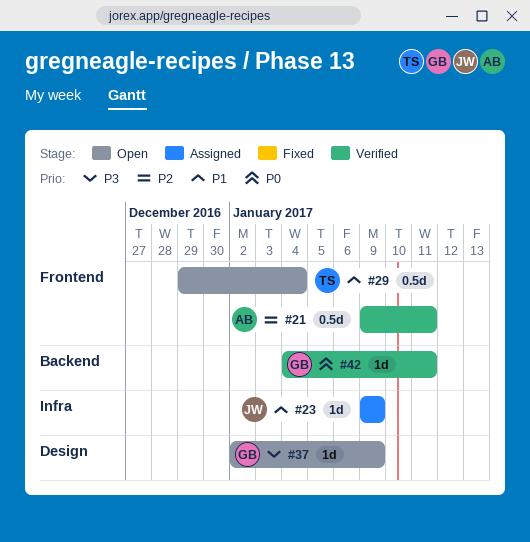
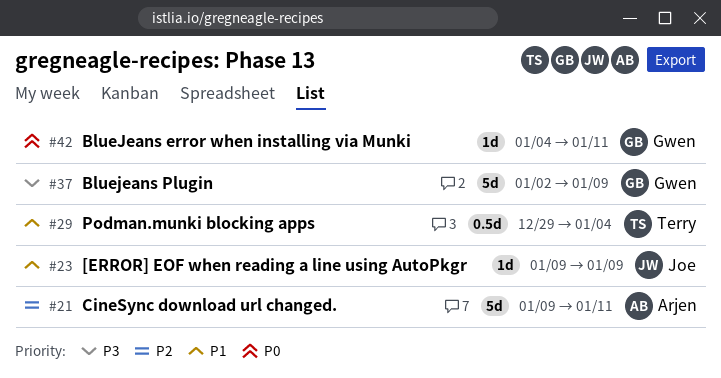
#21, estimate: 0.5d -> 5d
#37, estimate: 1d -> 5d

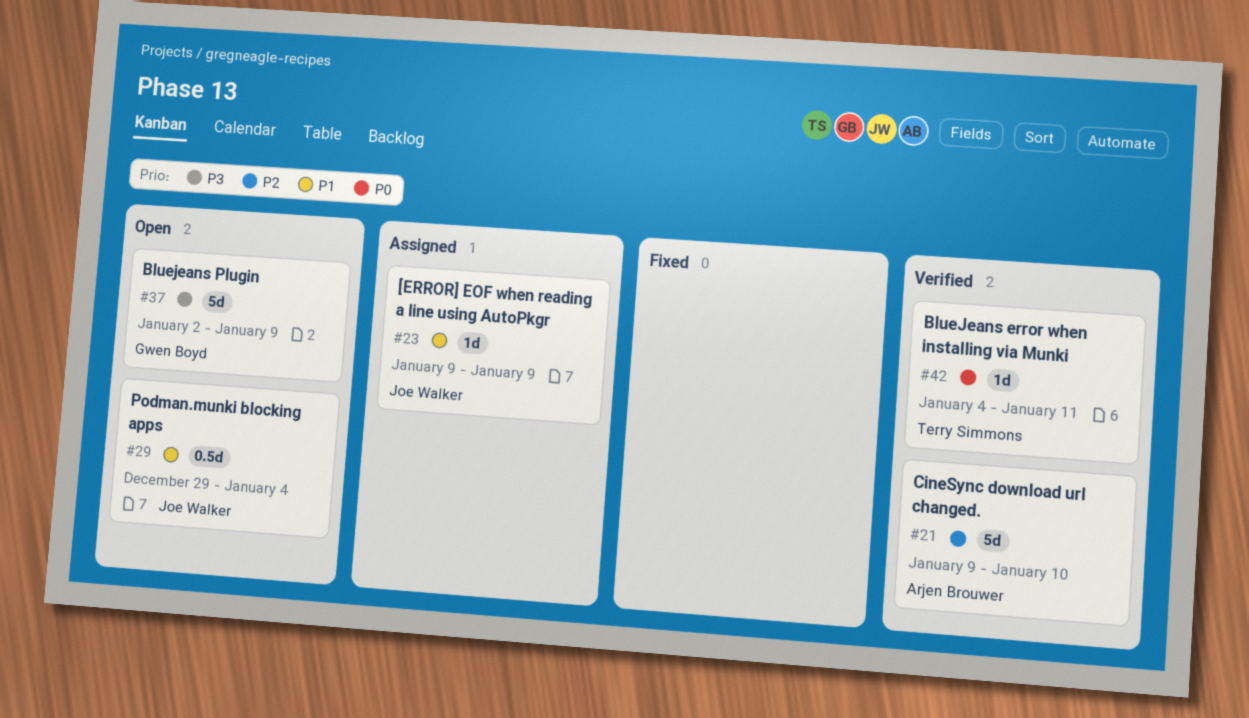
#21, due: Jan 11 -> Jan 10
#29, owner: Terry Simmons -> Joe Walker
#42, owner: Gwen Boyd -> Terry Simmons

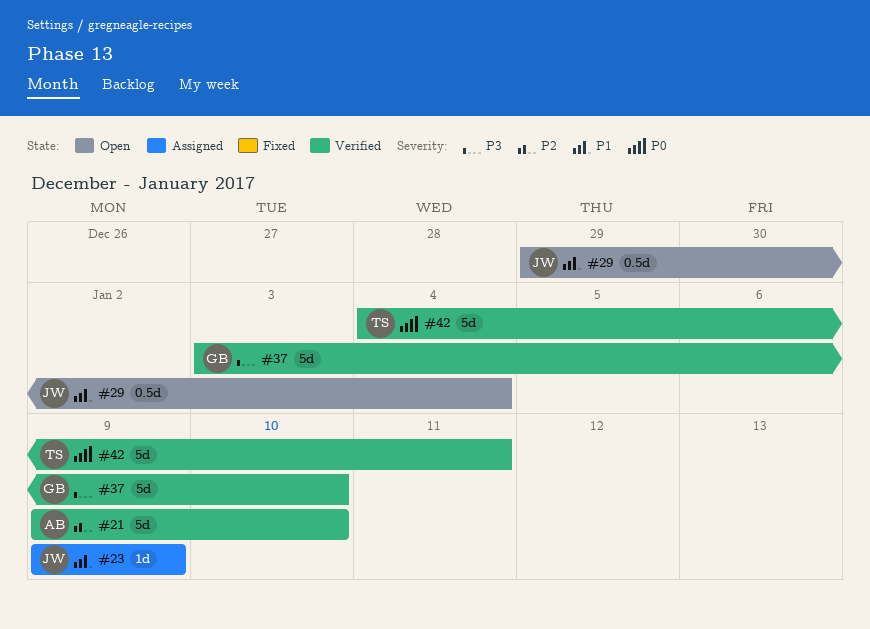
#37, status: Open -> Verified
#37, start: Jan 2 -> Jan 3
#37, due: Jan 9 -> Jan 10
#42, estimate: 1d -> 5d

